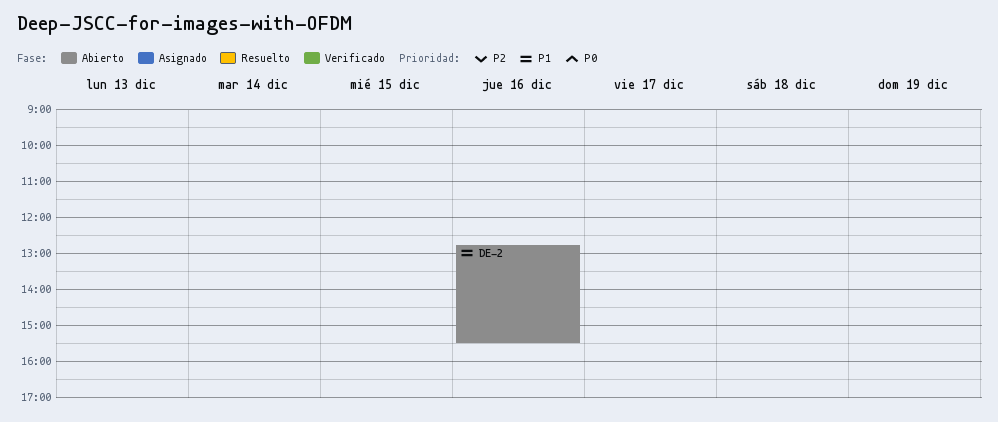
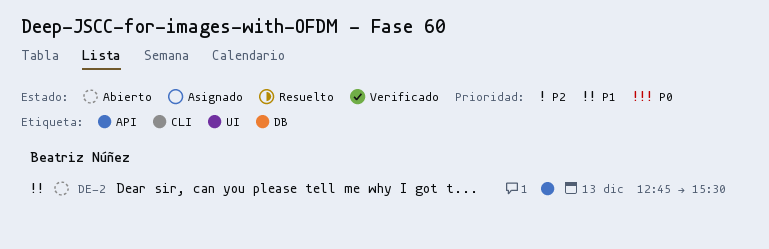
DE-2, day: Dec 16 -> Dec 13

